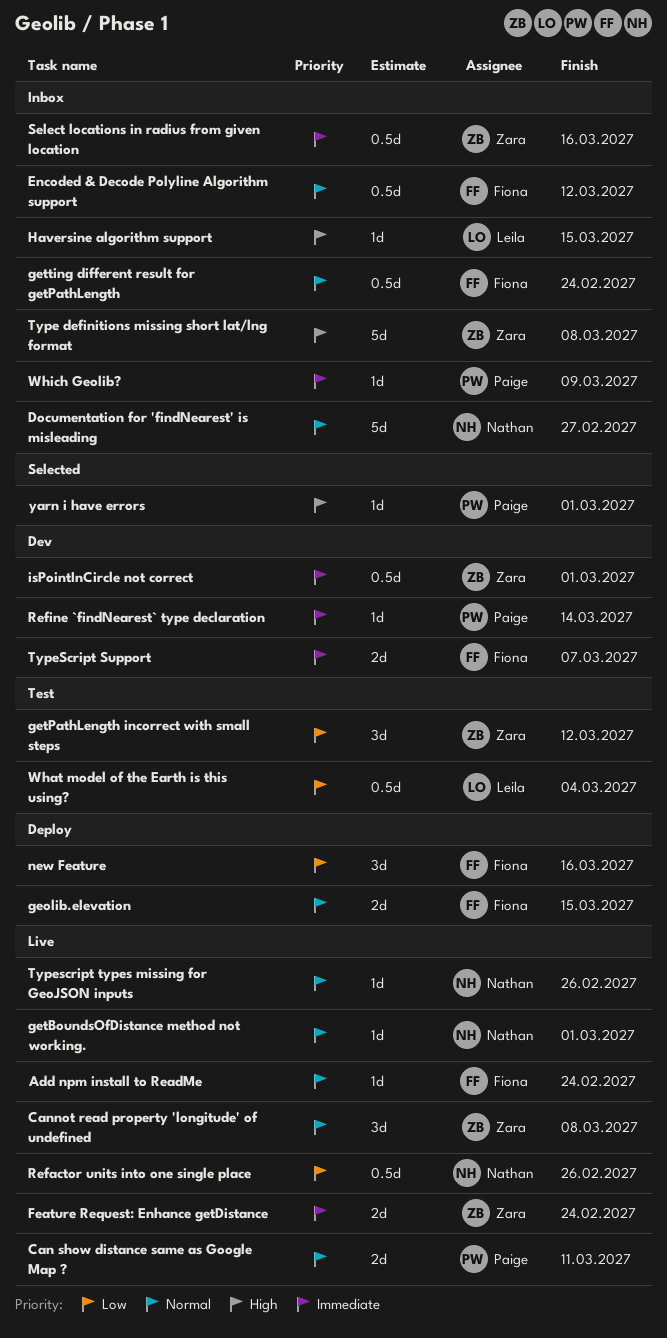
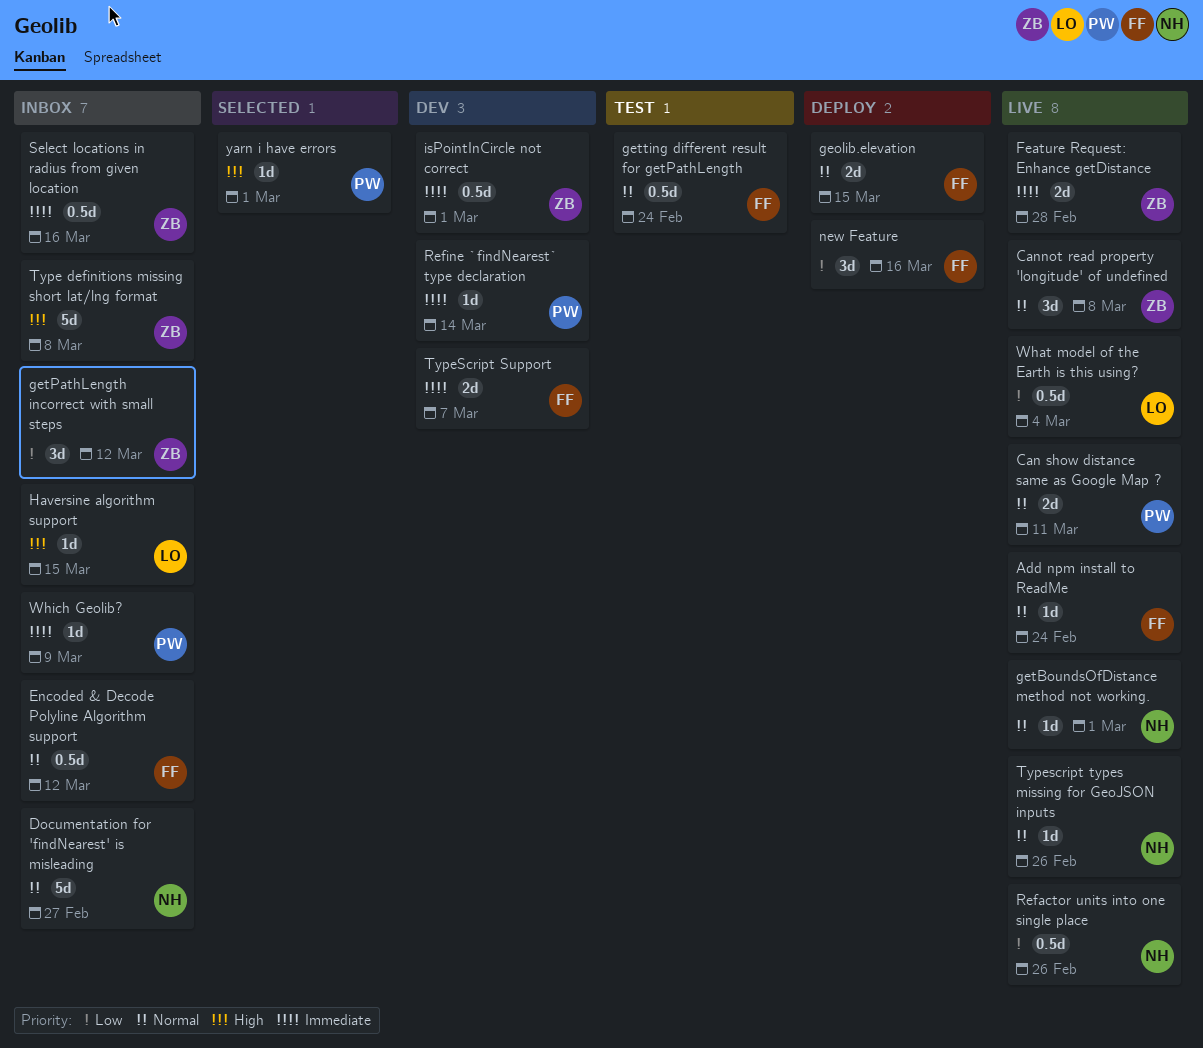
Feature Request: Enhance getDistance, due: Feb 24 -> Feb 28
getPathLength incorrect with small steps, status: Test -> Inbox
getting different result for getPathLength, status: Inbox -> Test
What model of the Earth is this using?, status: Test -> Live

